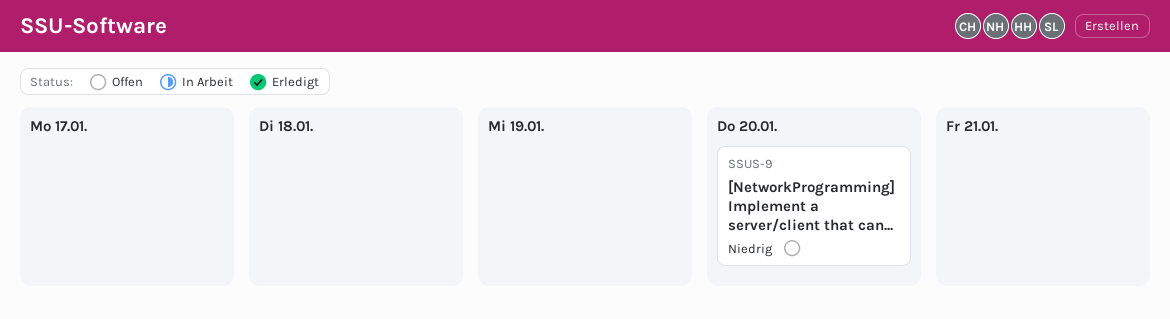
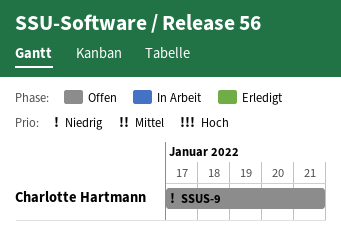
SSUS-9, due: Jan 20 -> Jan 21

